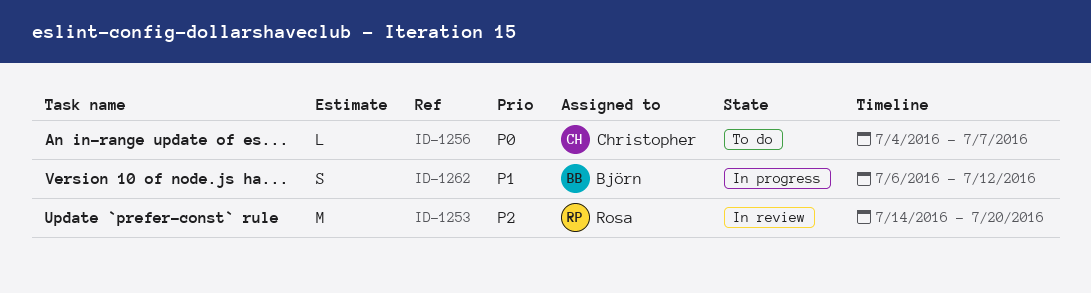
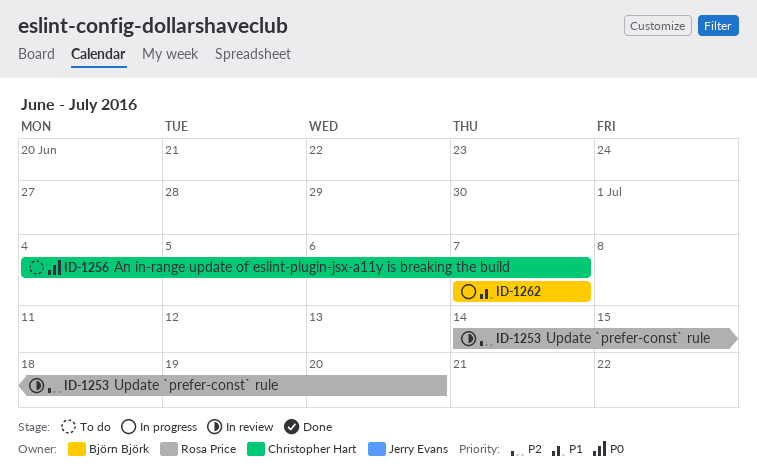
ID-1262, start: Jul 6 -> Jul 7
ID-1262, due: Jul 12 -> Jul 7

